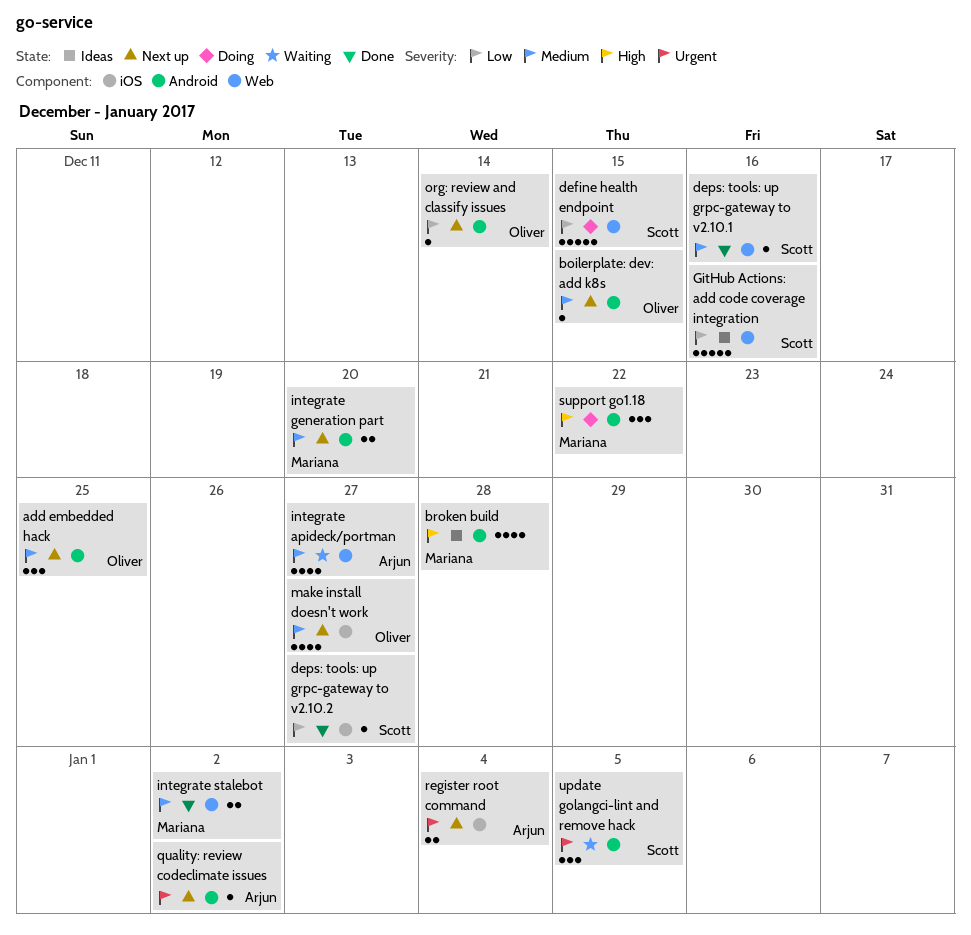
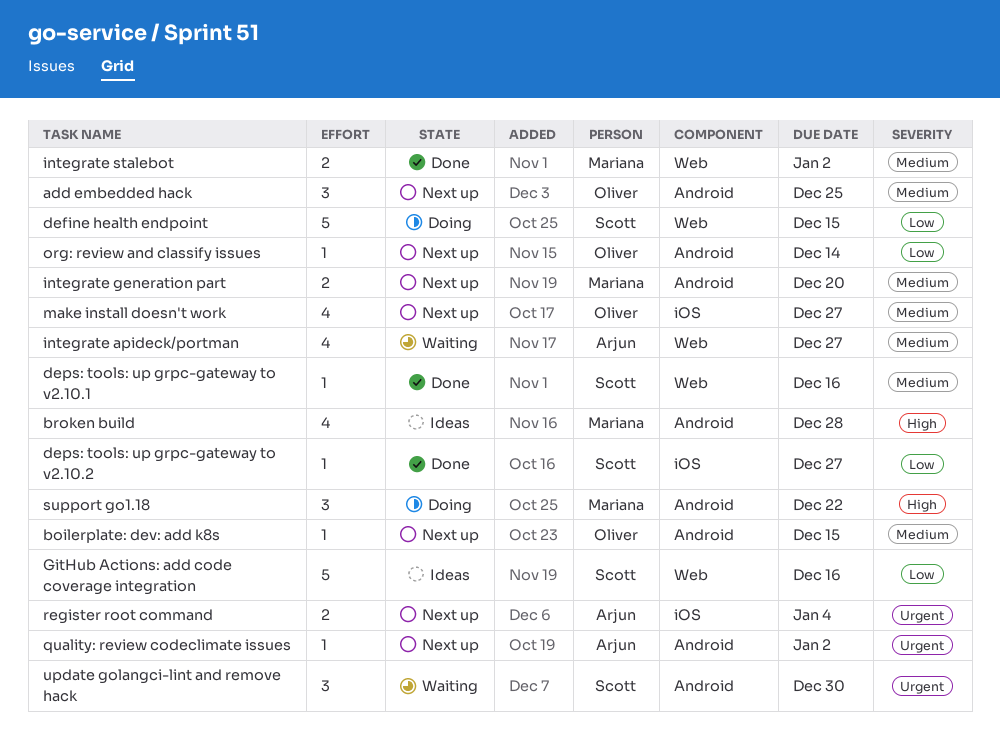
update golangci-lint and remove hack, due: Jan 5 -> Dec 30

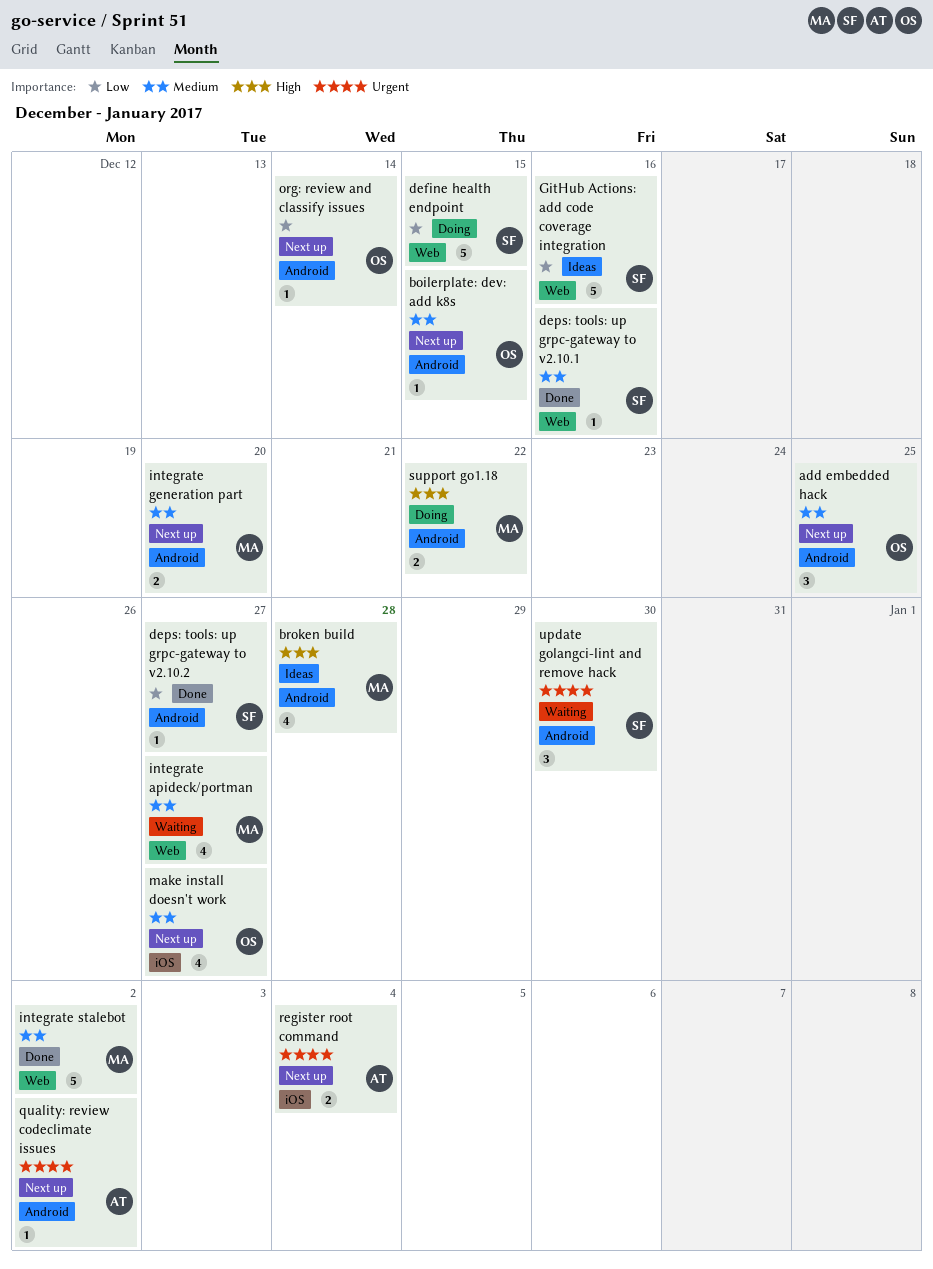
deps: tools: up grpc-gateway to v2.10.2, label: iOS -> Android
integrate apideck/portman, owner: Arjun -> Mariana
integrate stalebot, estimate: 2 -> 5
support go1.18, estimate: 3 -> 2

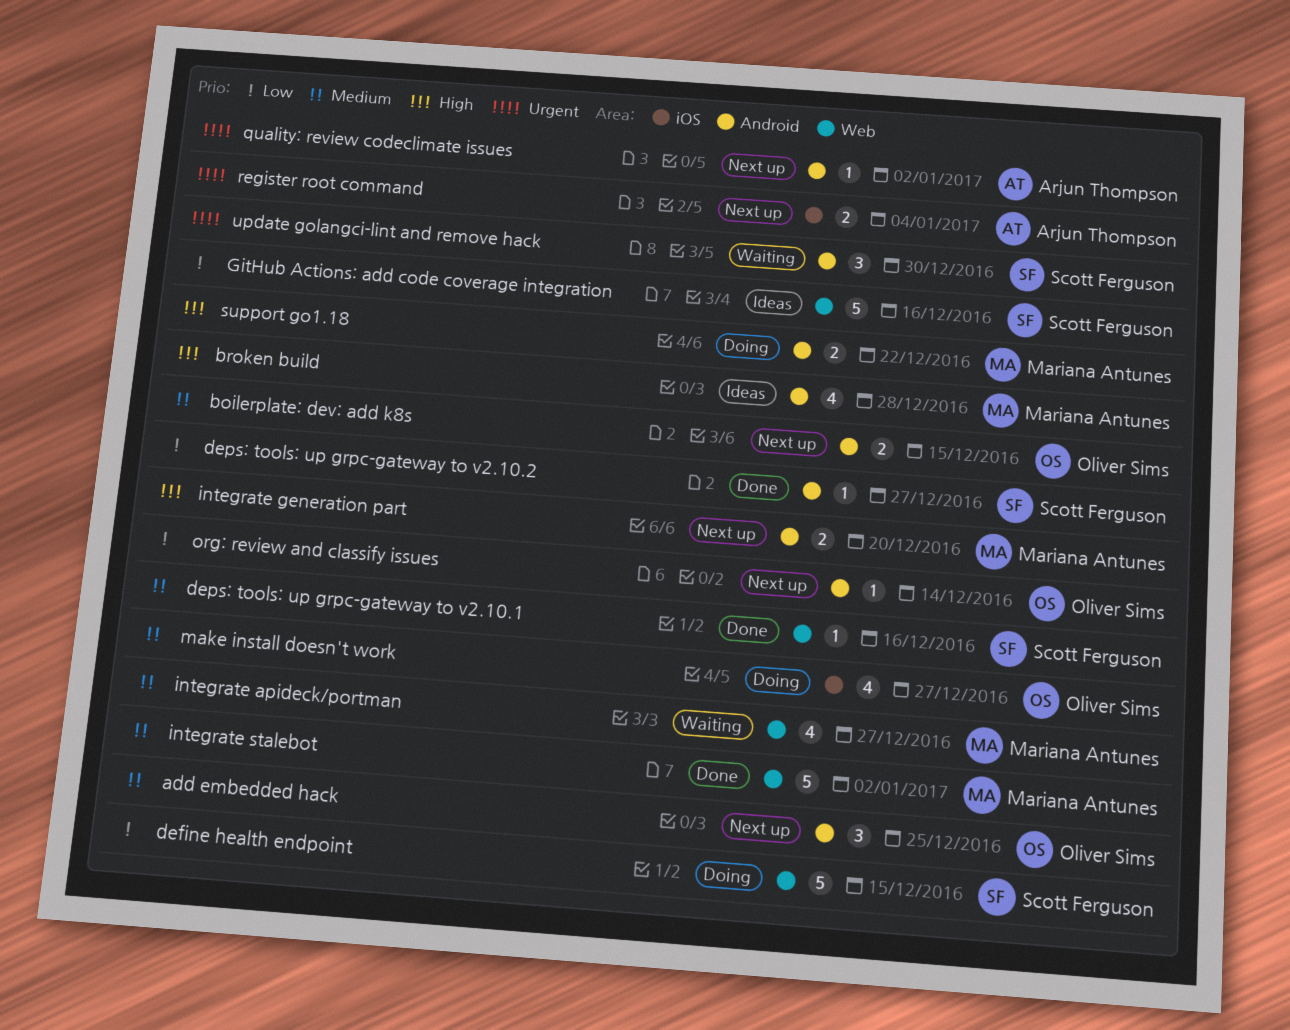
boilerplate: dev: add k8s, estimate: 1 -> 2
integrate generation part, priority: Medium -> High
make install doesn't work, status: Next up -> Doing

